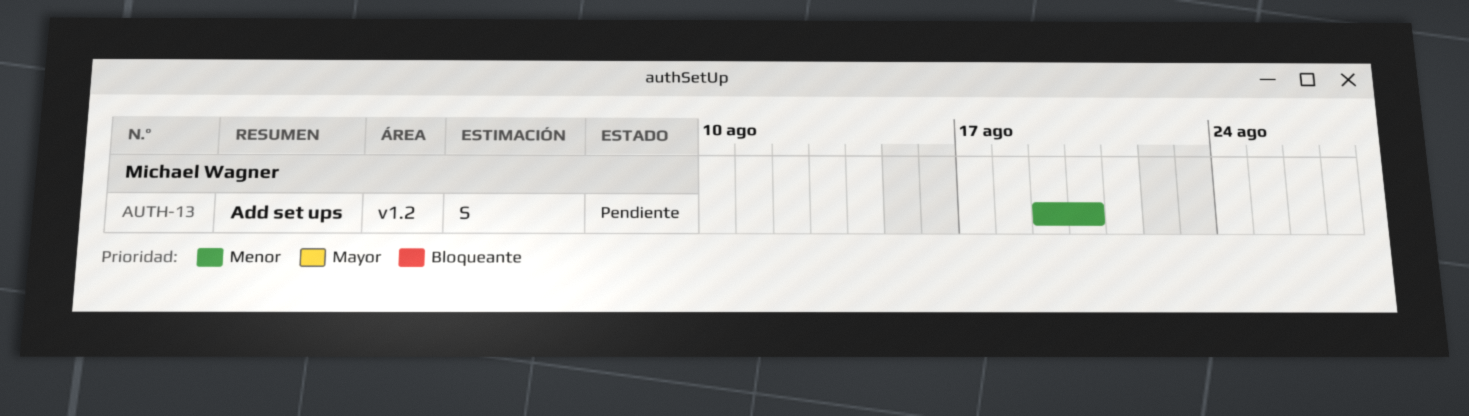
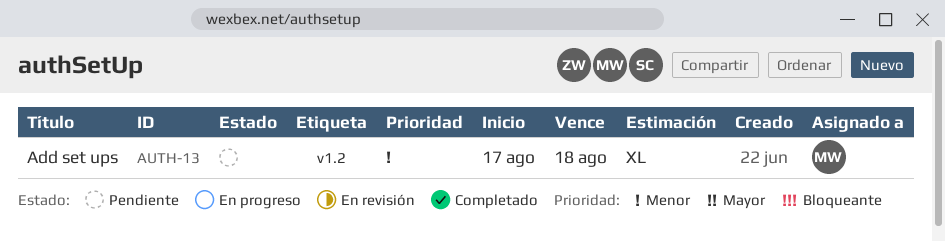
AUTH-13, estimate: S -> XL
AUTH-13, start: Aug 19 -> Aug 17
AUTH-13, due: Aug 20 -> Aug 18

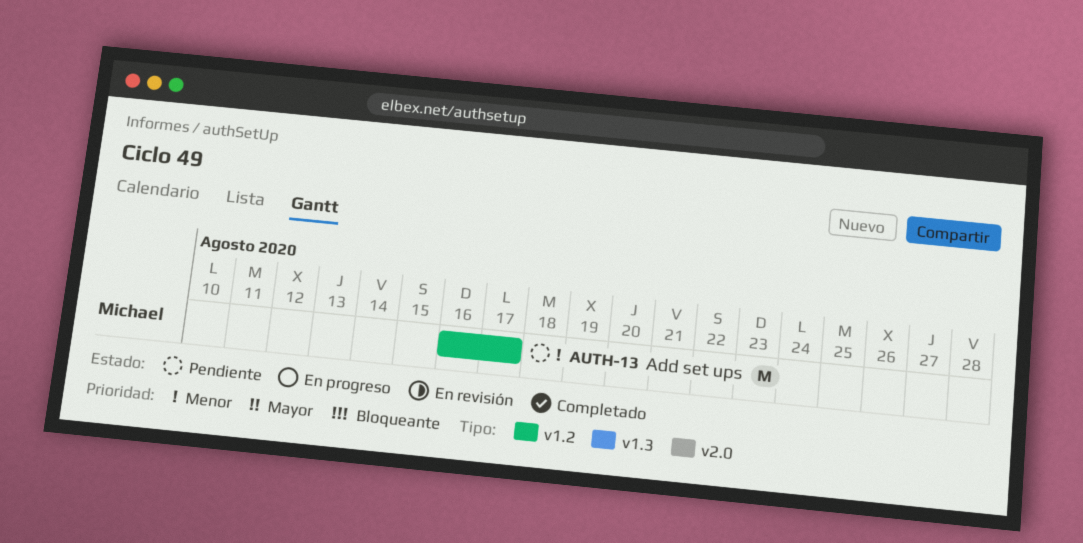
AUTH-13, estimate: XL -> M
AUTH-13, start: Aug 17 -> Aug 16
AUTH-13, due: Aug 18 -> Aug 17

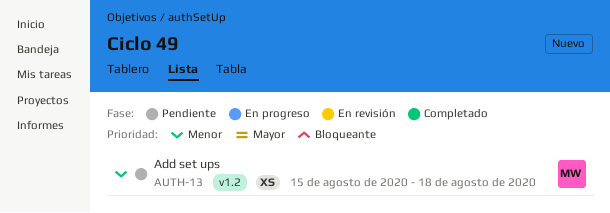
AUTH-13, estimate: M -> XS
AUTH-13, start: Aug 16 -> Aug 15
AUTH-13, due: Aug 17 -> Aug 18

